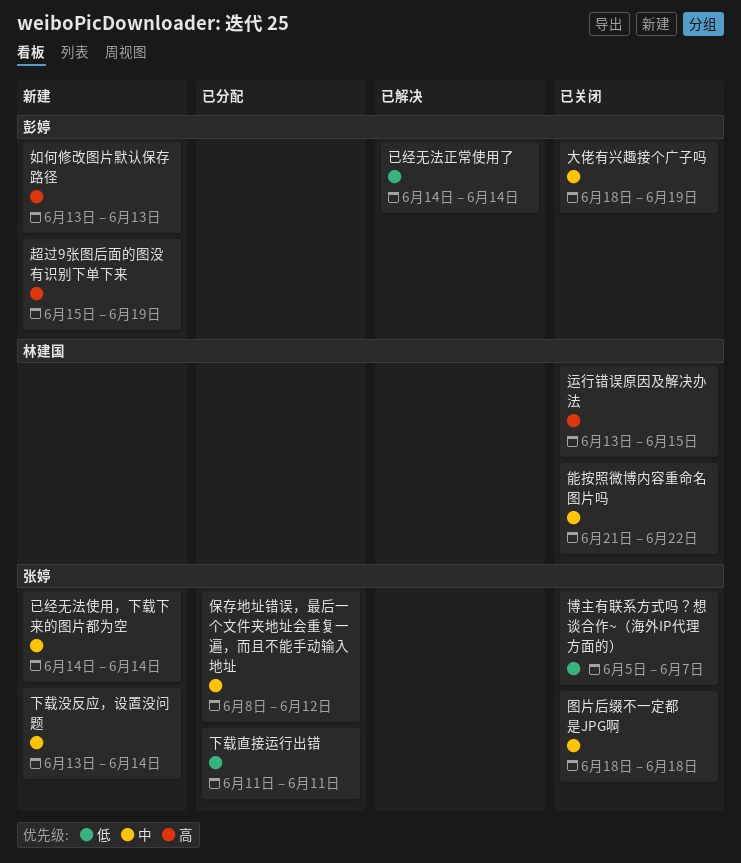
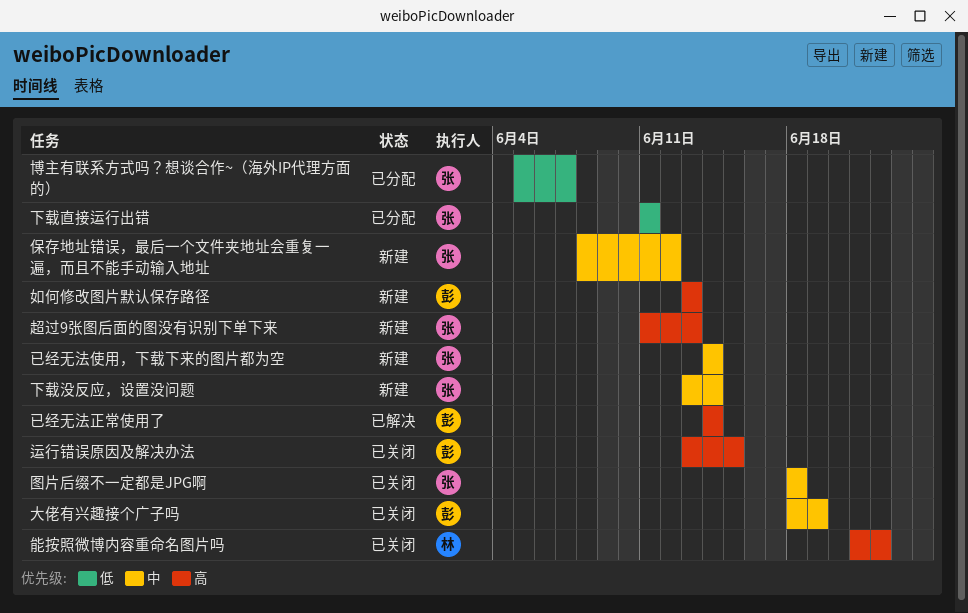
保存地址错误，最后一个文件夹地址会重复一遍，而且不能手动输入地址, status: 已分配 -> 新建
博主有联系方式吗？想谈合作~（海外IP代理方面的）, status: 已关闭 -> 已分配
已经无法正常使用了, priority: 低 -> 高
能按照微博内容重命名图片吗, priority: 中 -> 高
超过9张图后面的图没有识别下单下来, owner: 彭婷 -> 张婷
超过9张图后面的图没有识别下单下来, start: Jun 15 -> Jun 11
超过9张图后面的图没有识别下单下来, due: Jun 19 -> Jun 13
运行错误原因及解决办法, owner: 林建国 -> 彭婷

